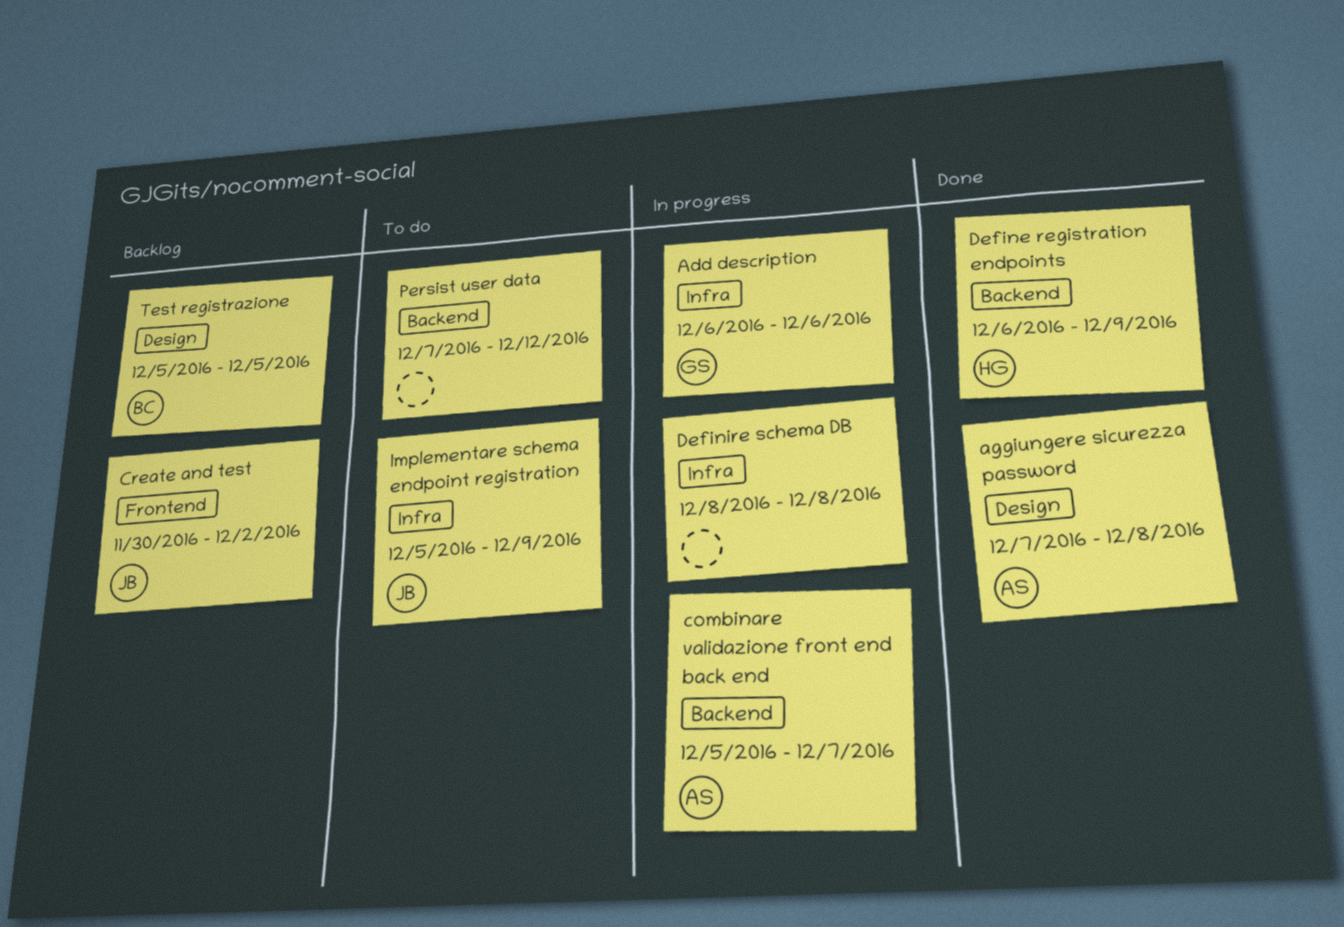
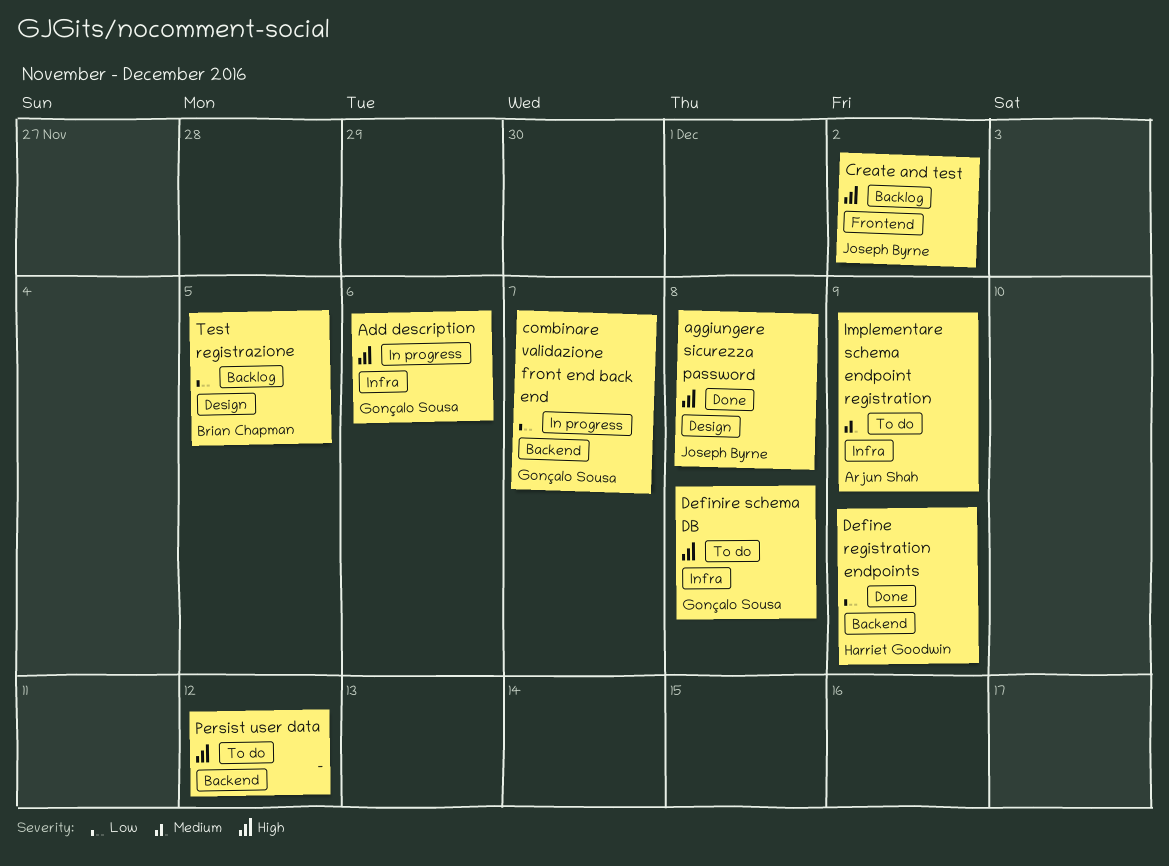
aggiungere sicurezza password, owner: Arjun Shah -> Joseph Byrne
combinare validazione front end back end, owner: Arjun Shah -> Gonçalo Sousa
Definire schema DB, status: In progress -> To do
Definire schema DB, owner: none -> Gonçalo Sousa
Implementare schema endpoint registration, owner: Joseph Byrne -> Arjun Shah

